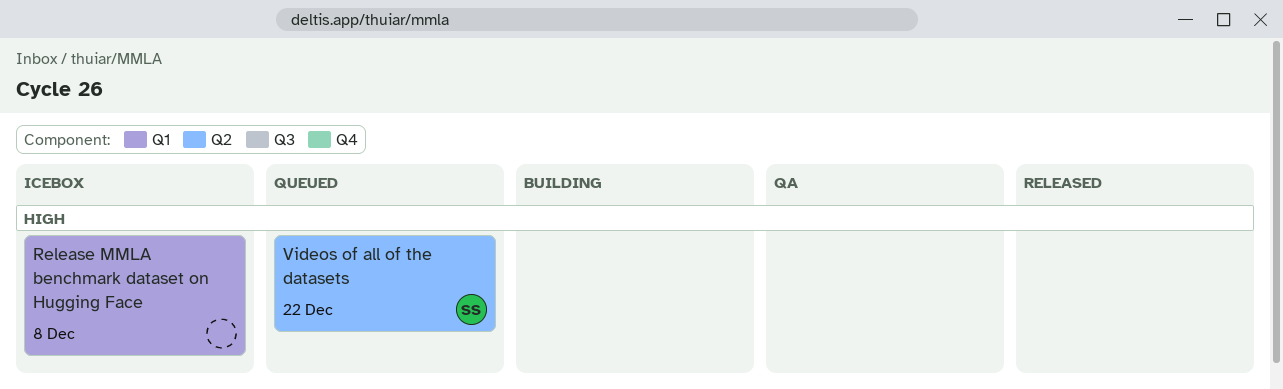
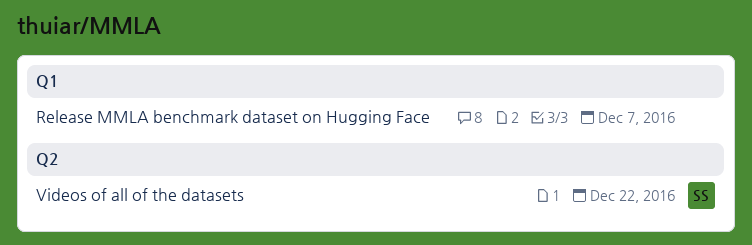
Release MMLA benchmark dataset on Hugging Face, due: Dec 8 -> Dec 7

